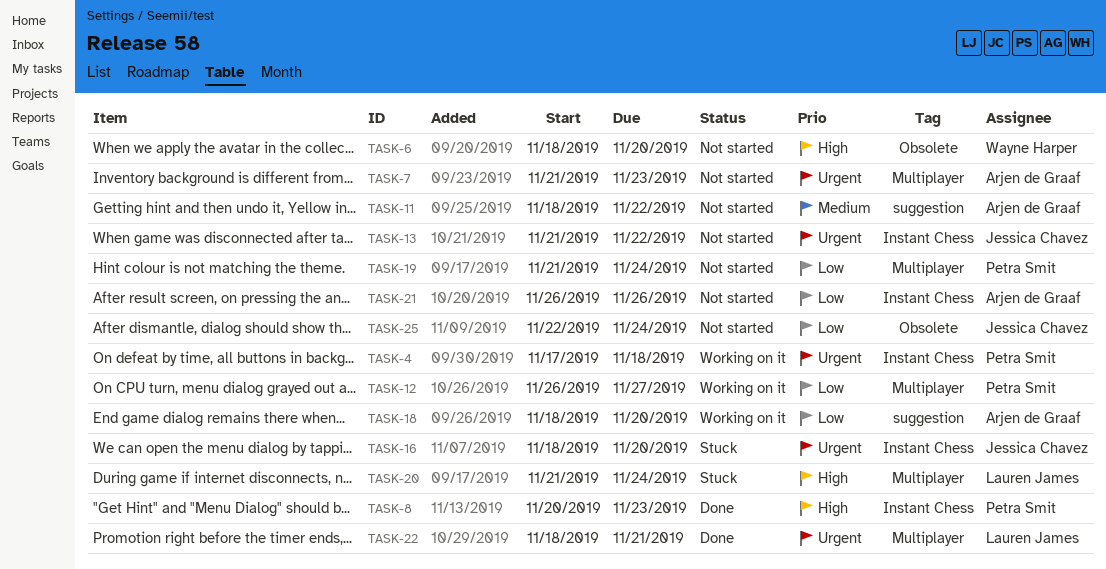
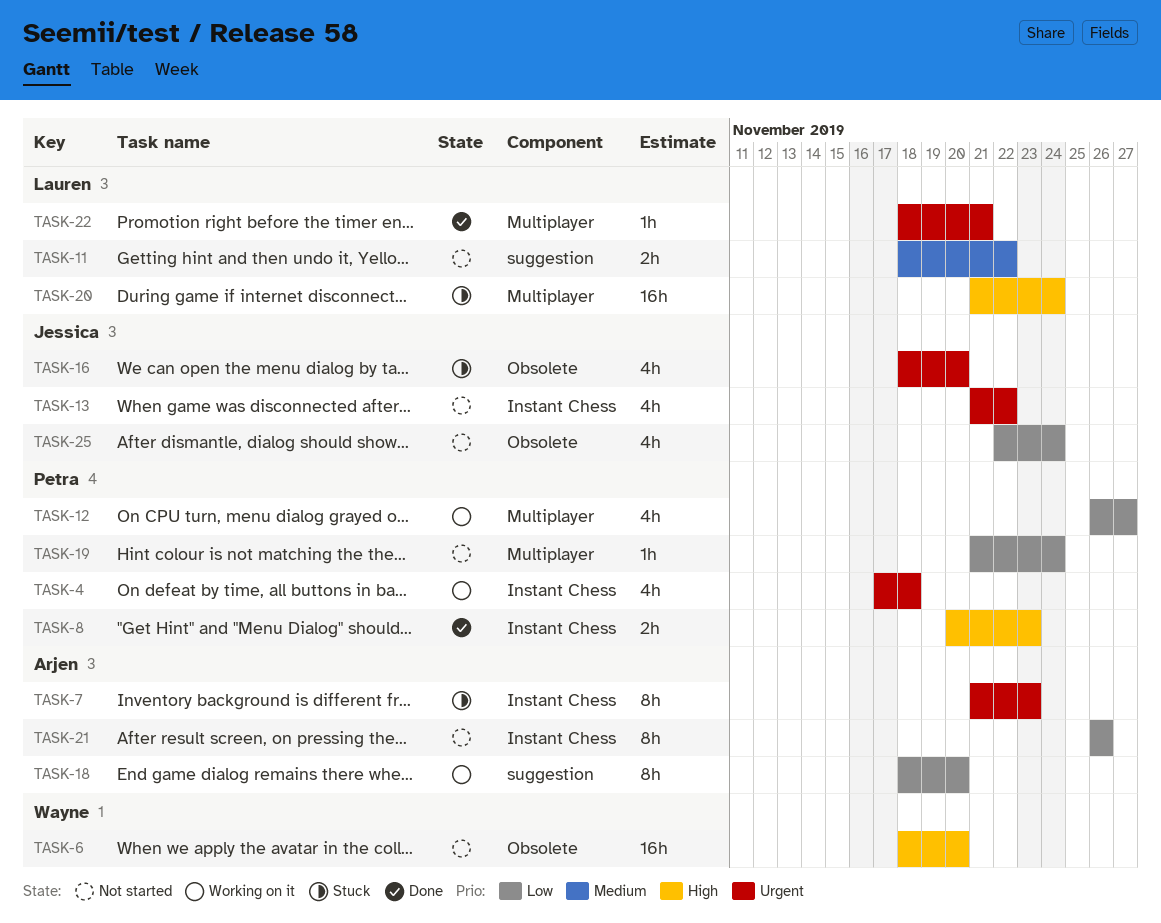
TASK-7, status: Not started -> Stuck
TASK-7, label: Multiplayer -> Instant Chess
TASK-11, owner: Arjen de Graaf -> Lauren James
TASK-16, label: Instant Chess -> Obsolete

